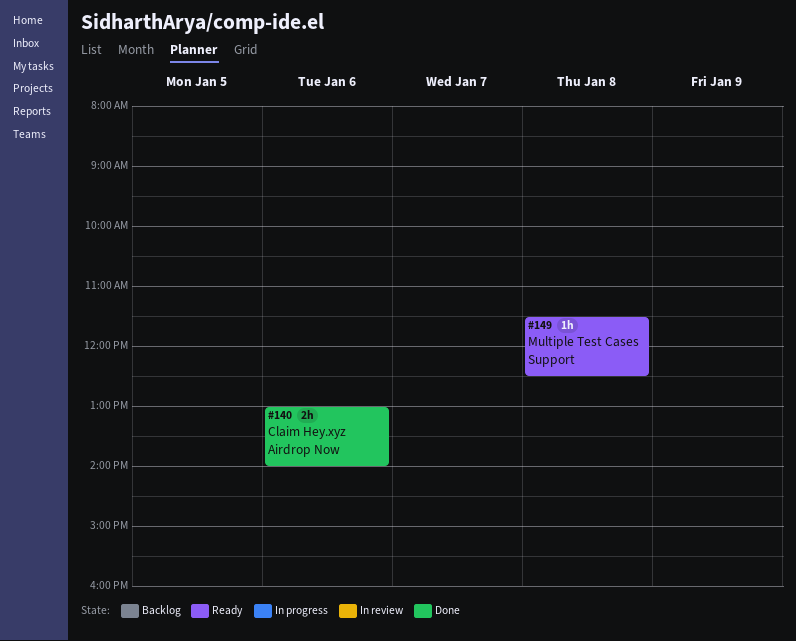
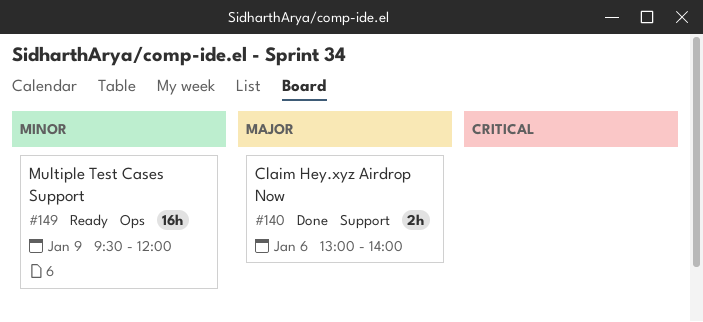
#149, estimate: 1h -> 16h
#149, day: Jan 8 -> Jan 9
#149, begins: 11:30 -> 09:30
#149, ends: 12:30 -> 12:00

